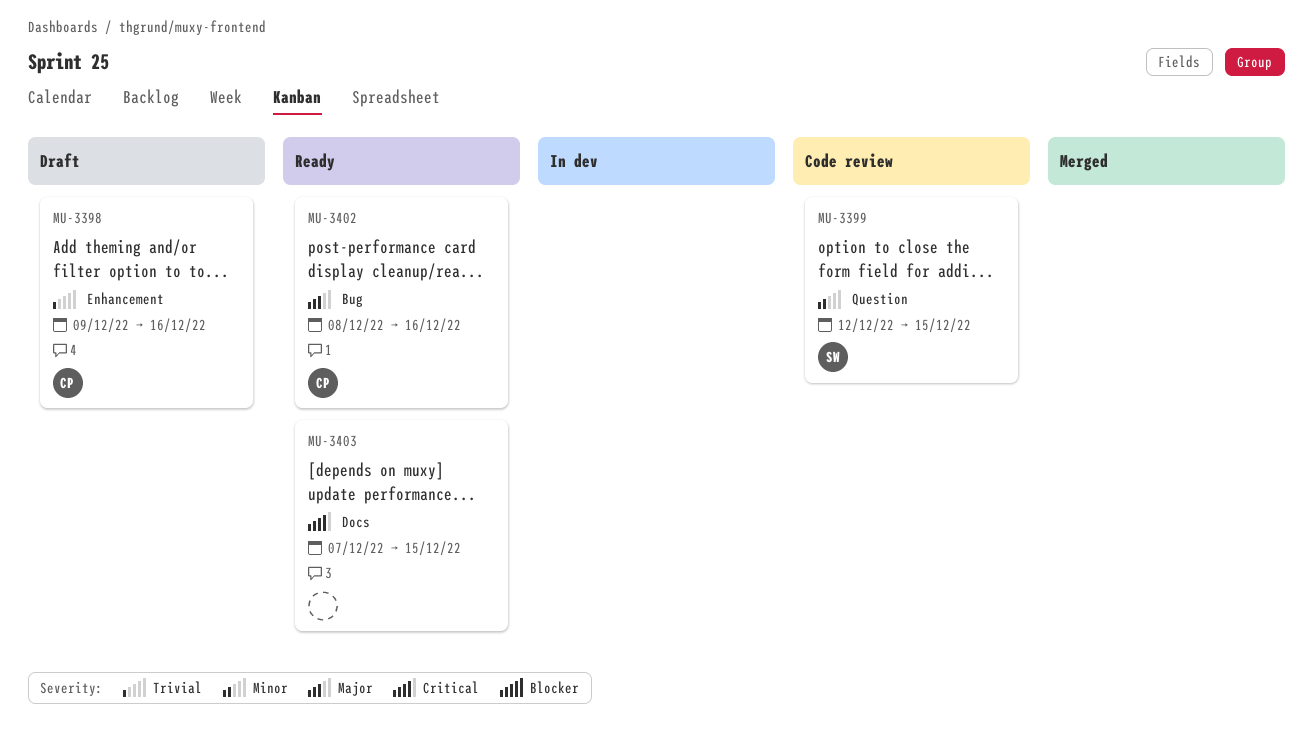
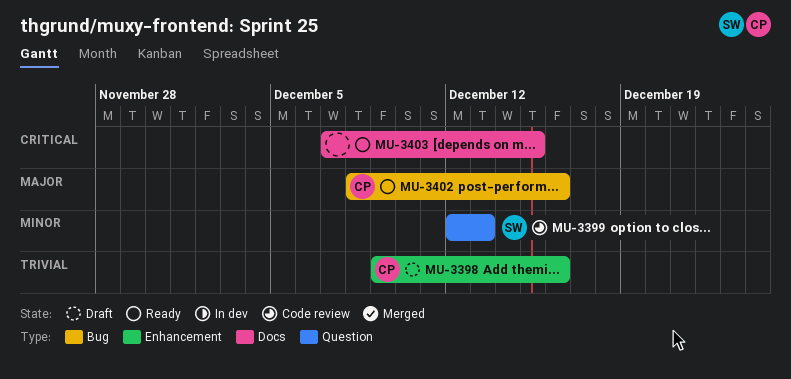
MU-3399, due: Dec 15 -> Dec 13

